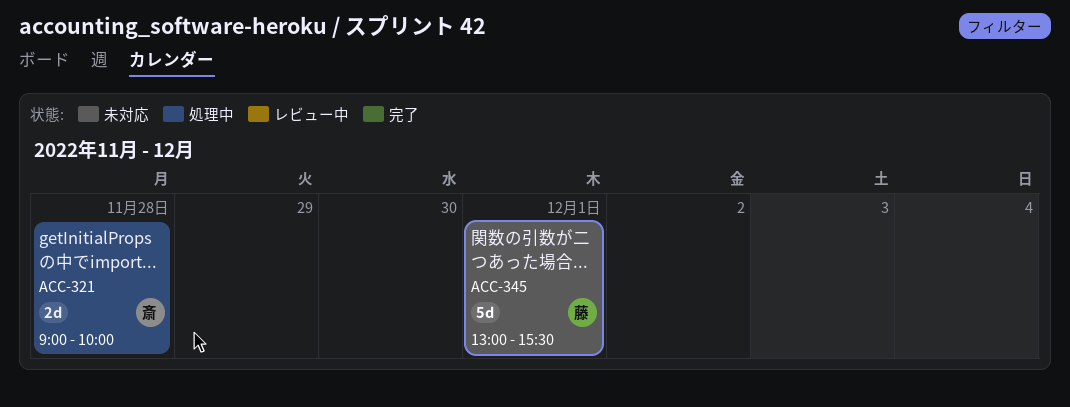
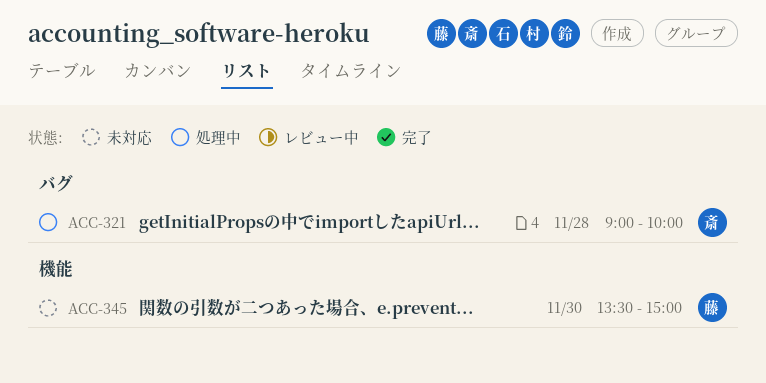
ACC-345, day: Dec 1 -> Nov 30
ACC-345, begins: 13:00 -> 13:30
ACC-345, ends: 15:30 -> 15:00

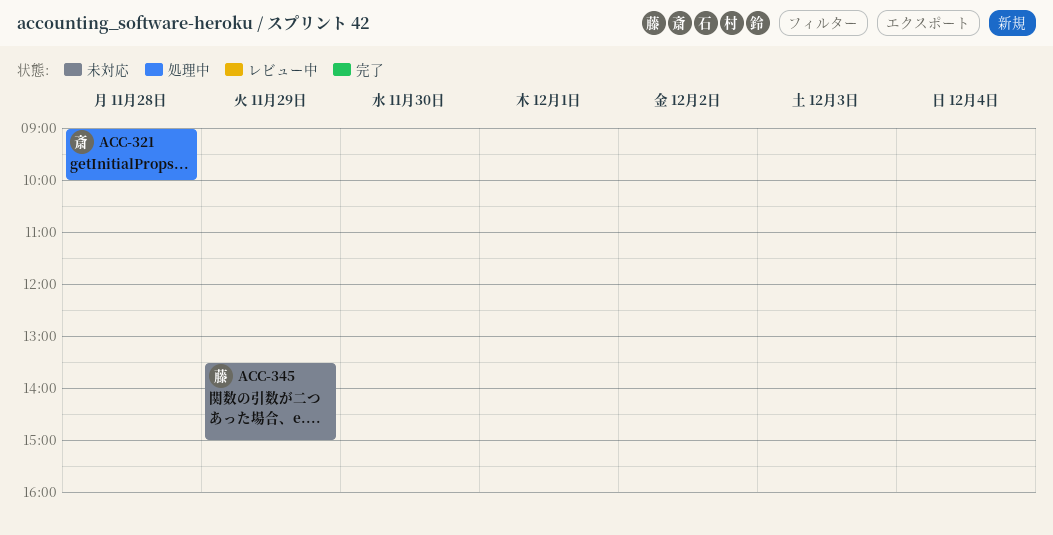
ACC-345, day: Nov 30 -> Nov 29

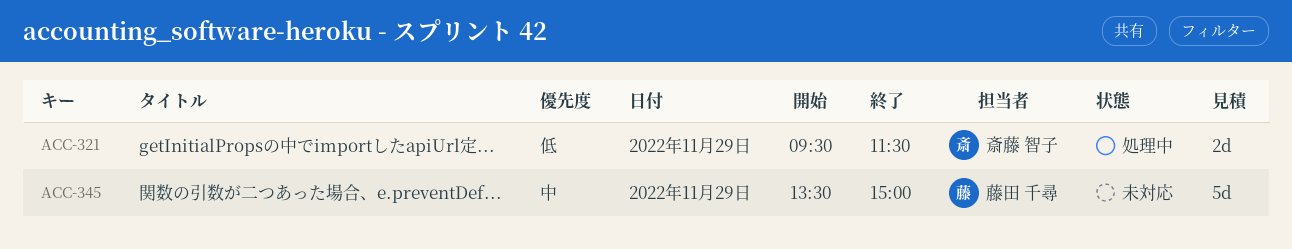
ACC-321, day: Nov 28 -> Nov 29
ACC-321, begins: 09:00 -> 09:30
ACC-321, ends: 10:00 -> 11:30

